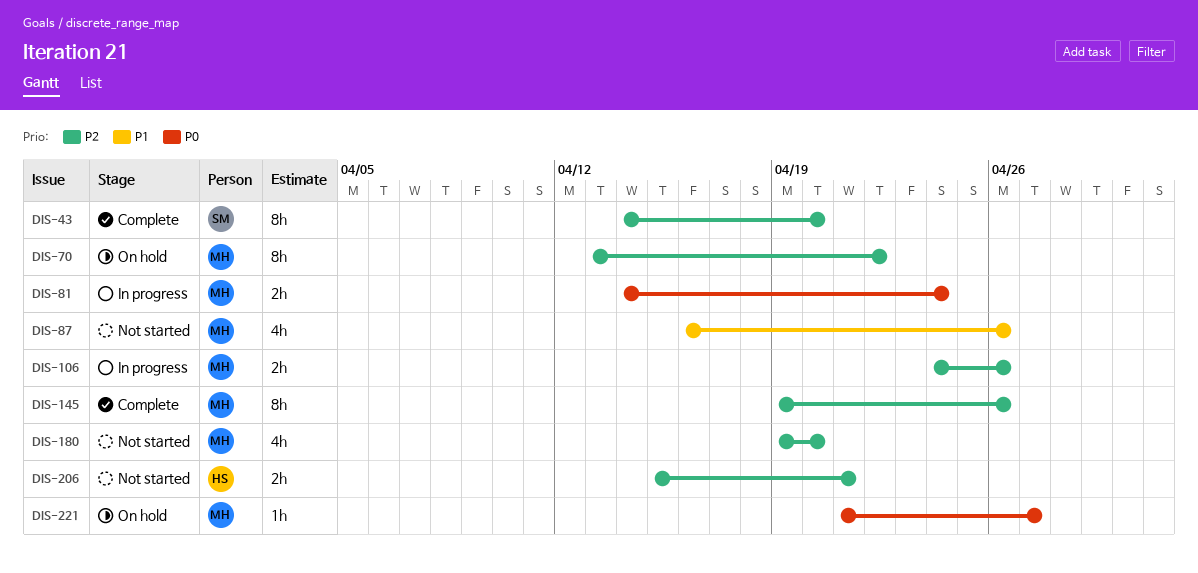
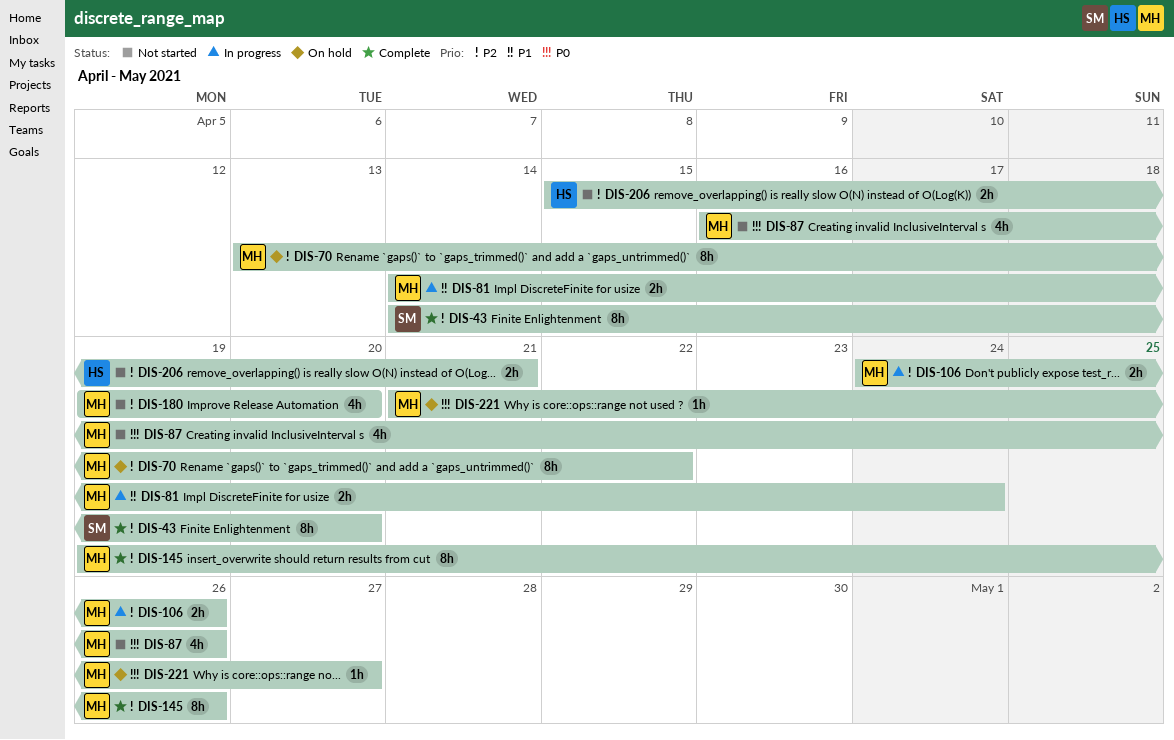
DIS-81, priority: P0 -> P1
DIS-87, priority: P1 -> P0

